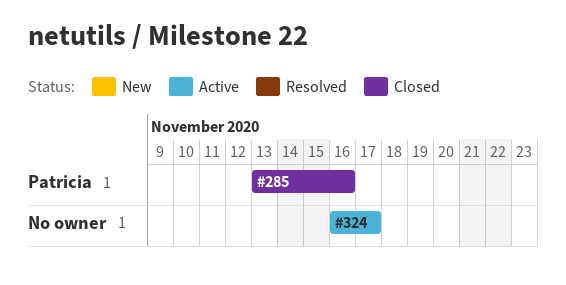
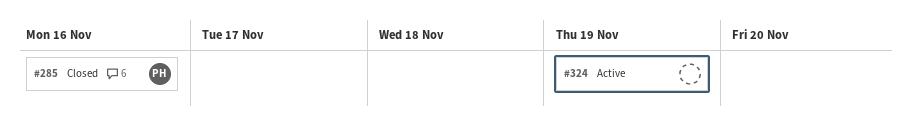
#324, due: Nov 17 -> Nov 19

